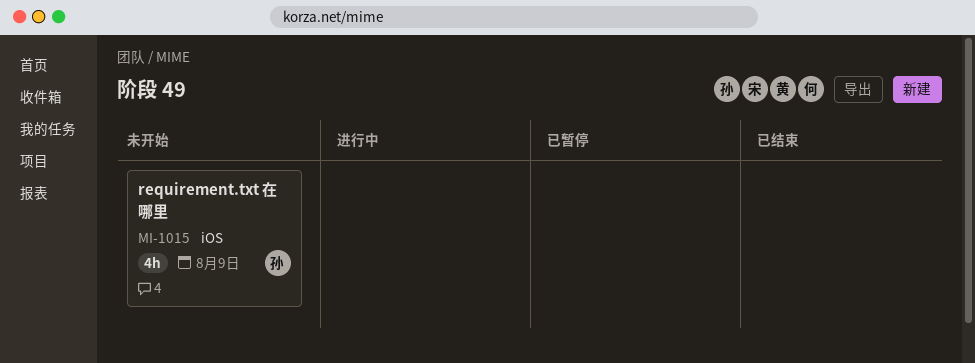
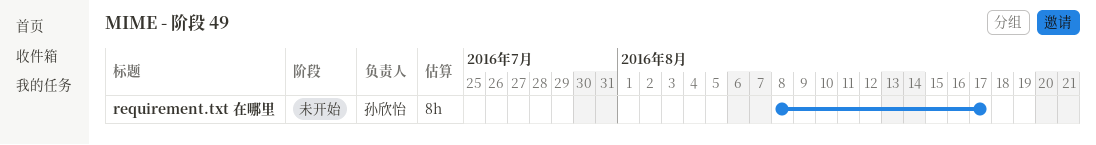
requirement.txt 在哪里, estimate: 4h -> 8h
requirement.txt 在哪里, due: Aug 9 -> Aug 17

